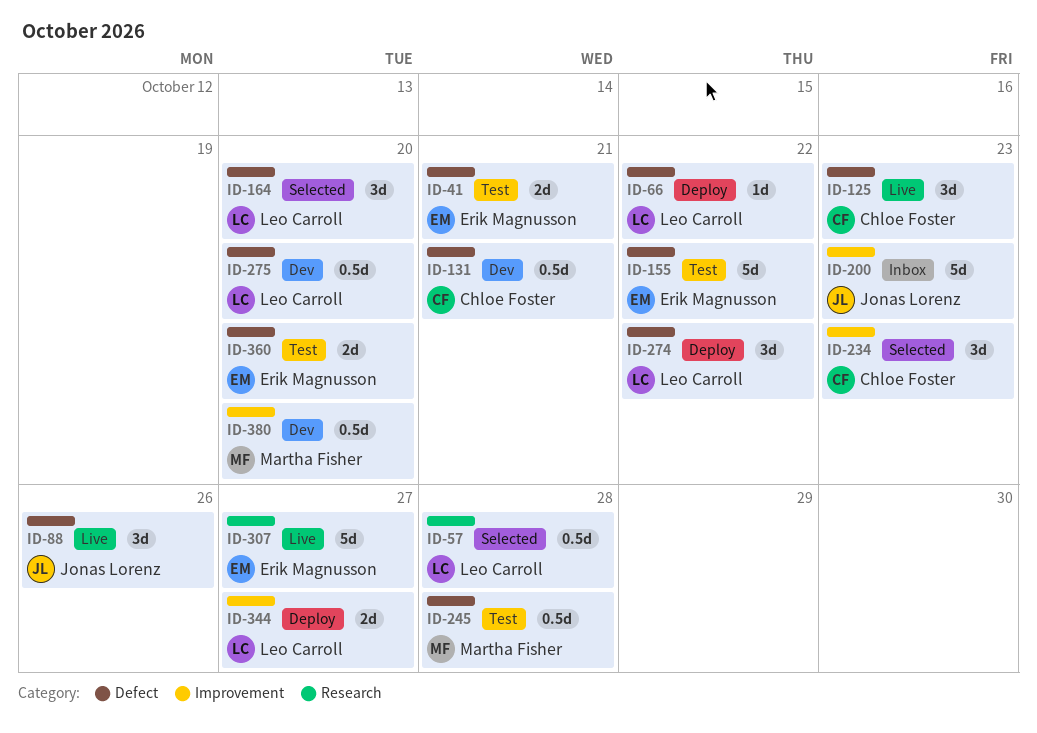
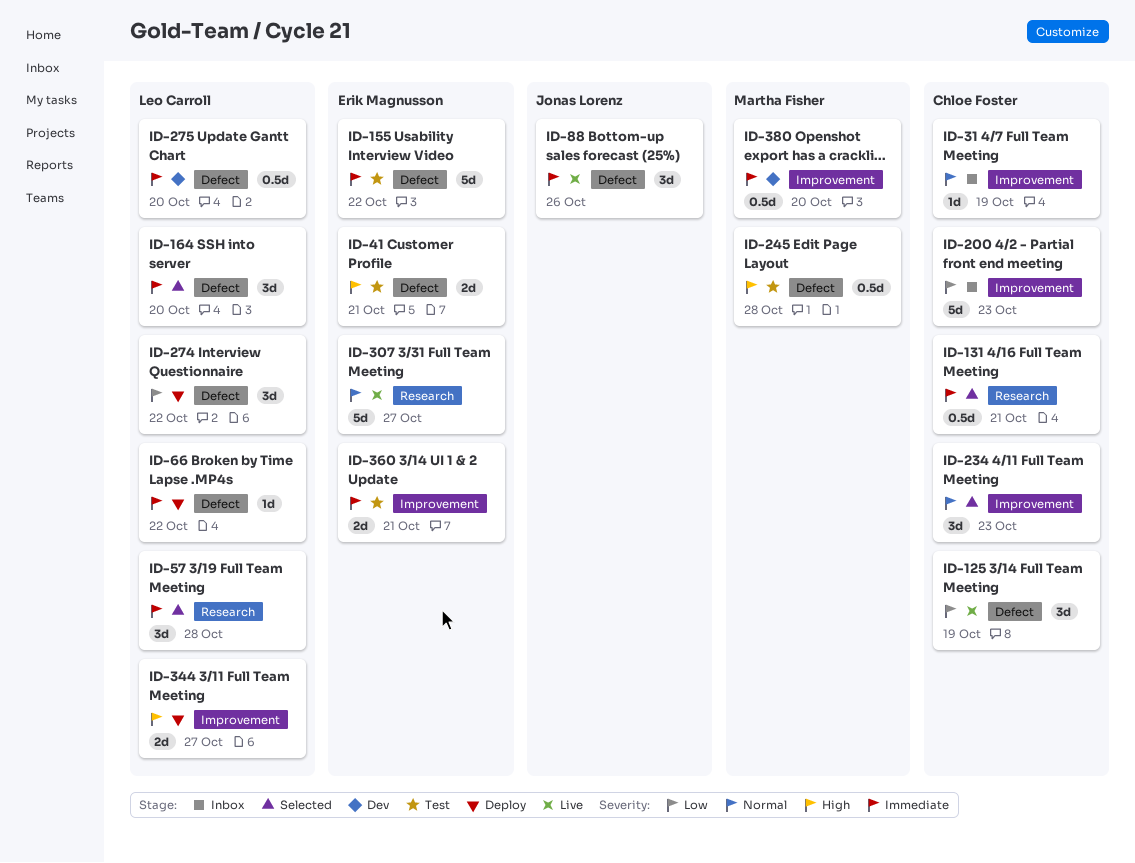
ID-31: none -> present
ID-57, estimate: 0.5d -> 3d
ID-125, due: Oct 23 -> Oct 19
ID-131, status: Dev -> Selected
ID-131, label: Defect -> Research
ID-200, owner: Jonas Lorenz -> Chloe Foster
ID-360, label: Defect -> Improvement
ID-360, due: Oct 20 -> Oct 21

